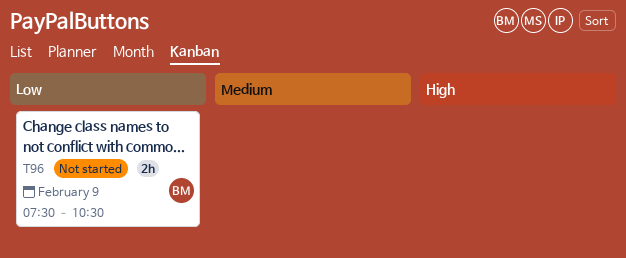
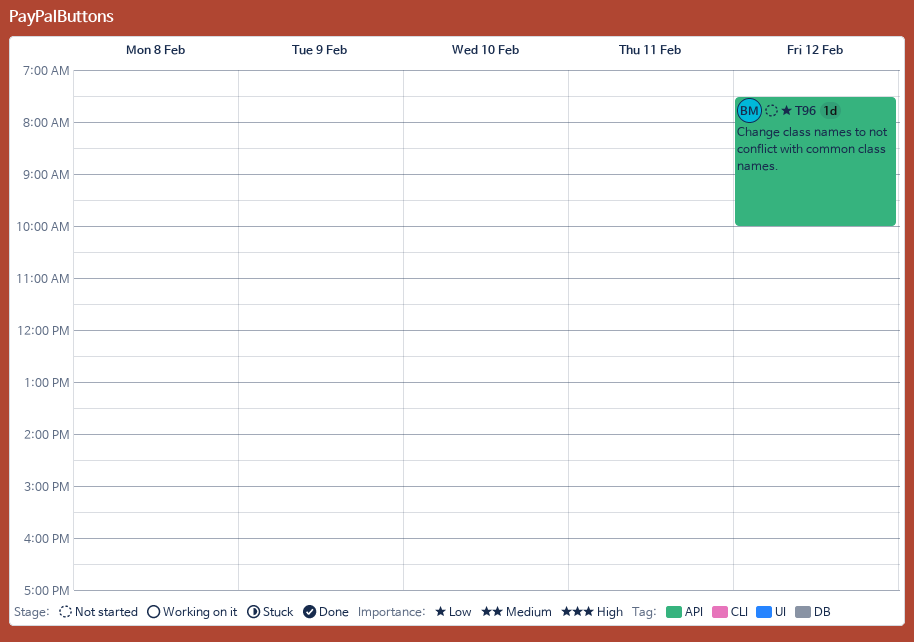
T96, estimate: 2h -> 1d
T96, day: Feb 9 -> Feb 12
T96, ends: 10:30 -> 10:00

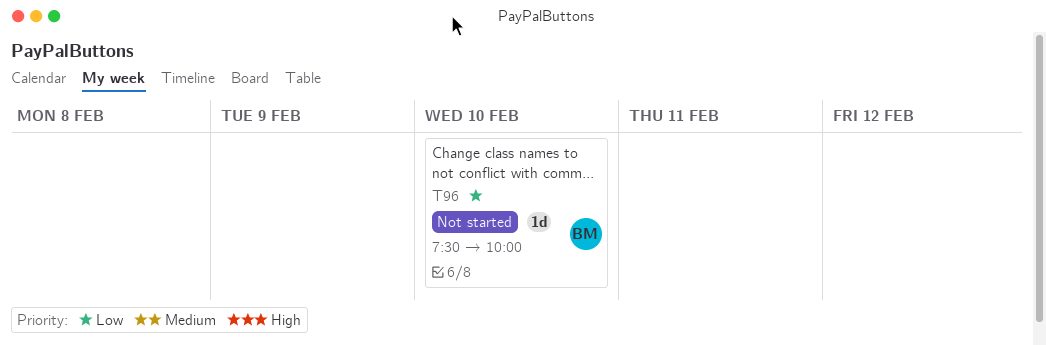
T96, day: Feb 12 -> Feb 10

